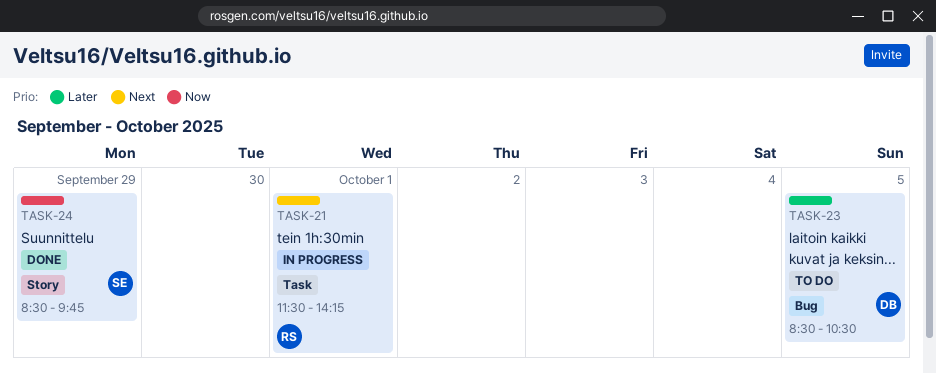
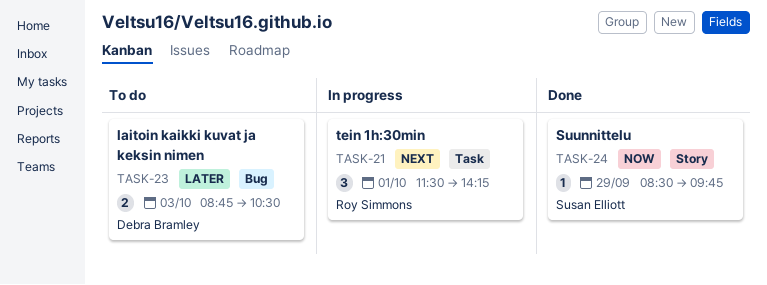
TASK-23, day: Oct 5 -> Oct 3
TASK-23, begins: 08:30 -> 08:45

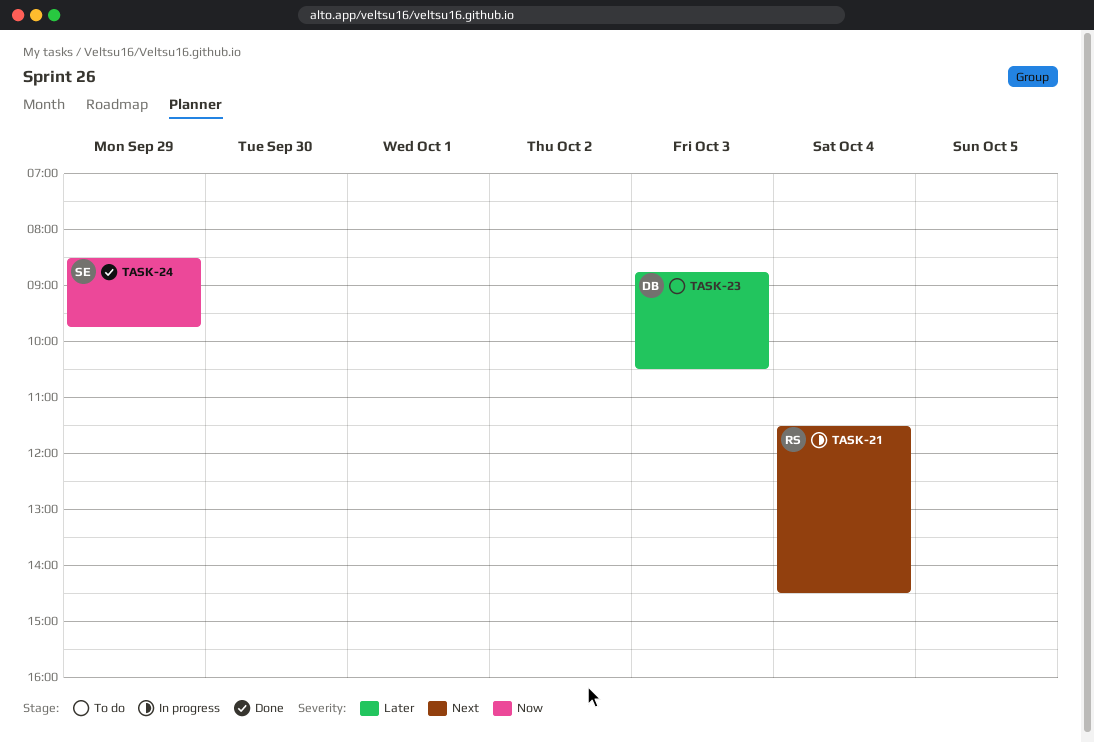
TASK-21, day: Oct 1 -> Oct 4
TASK-21, ends: 14:15 -> 14:30

